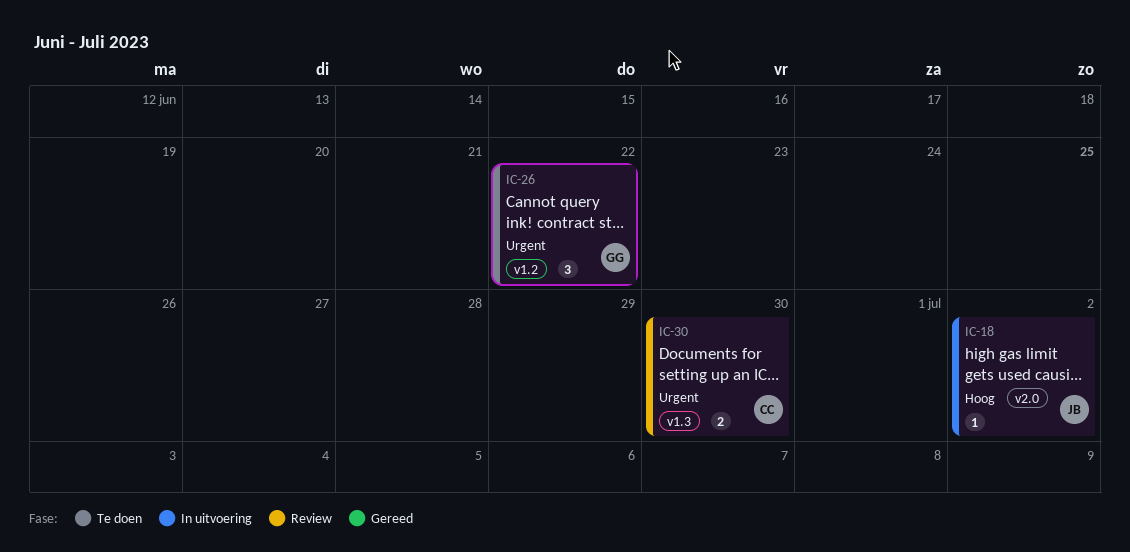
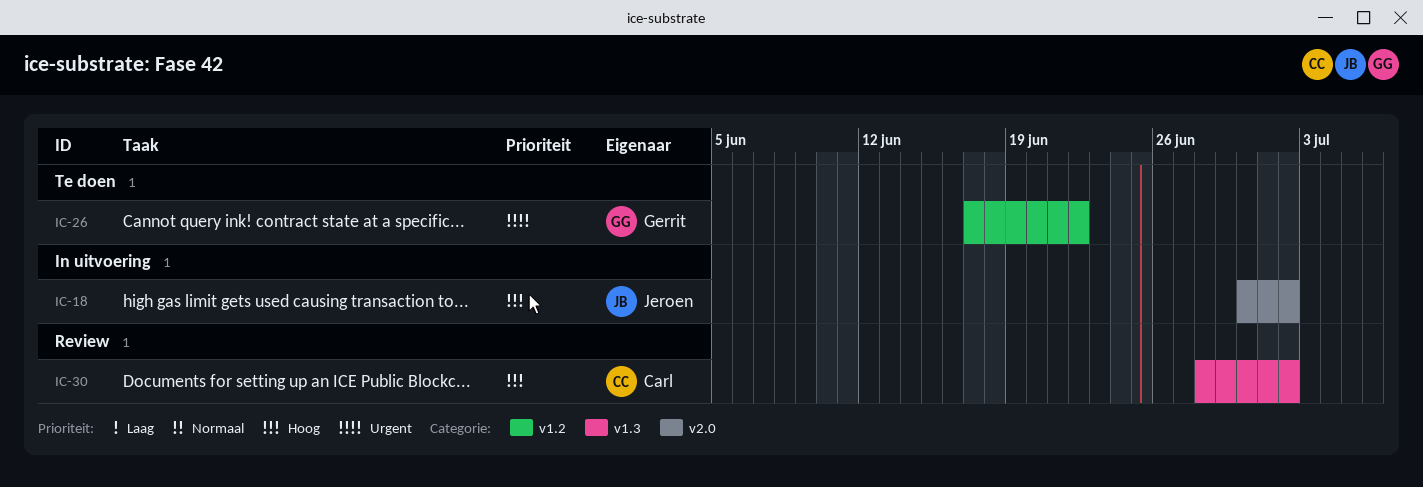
IC-30, priority: Urgent -> Hoog
IC-30, due: Jun 30 -> Jul 2

